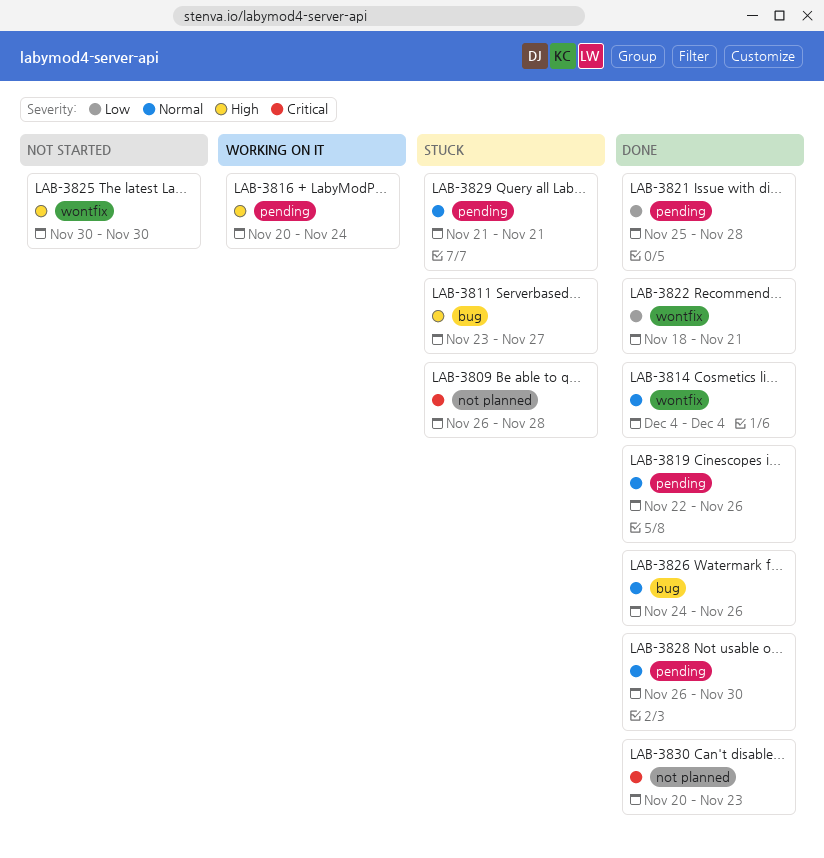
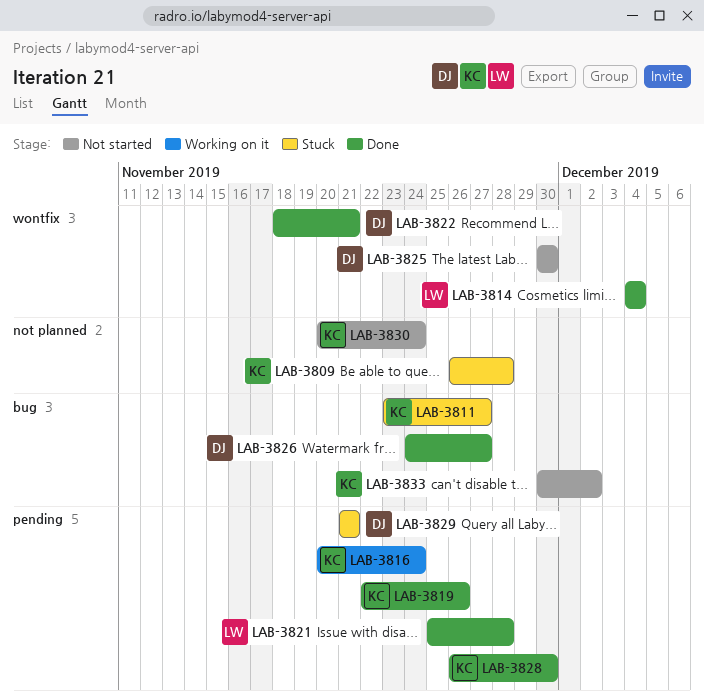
LAB-3826, due: Nov 26 -> Nov 27
LAB-3830, status: Done -> Not started
LAB-3830, due: Nov 23 -> Nov 24
LAB-3833: none -> present

